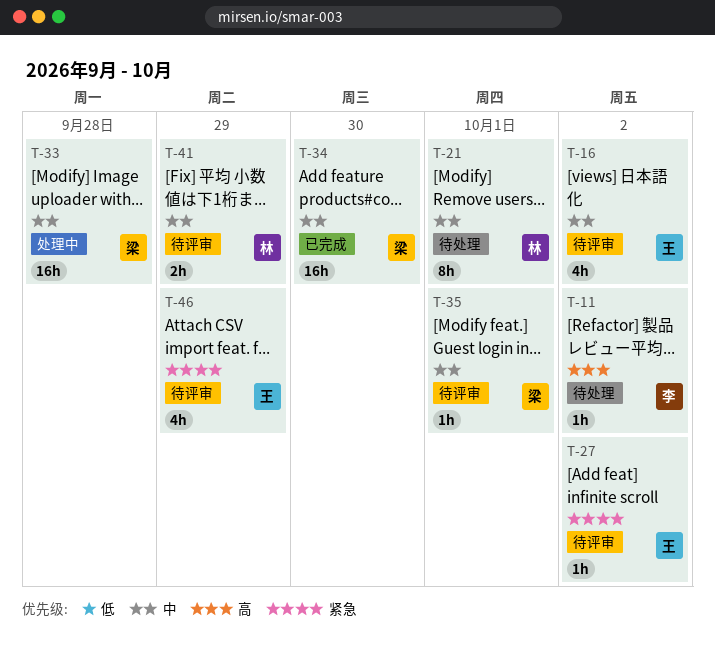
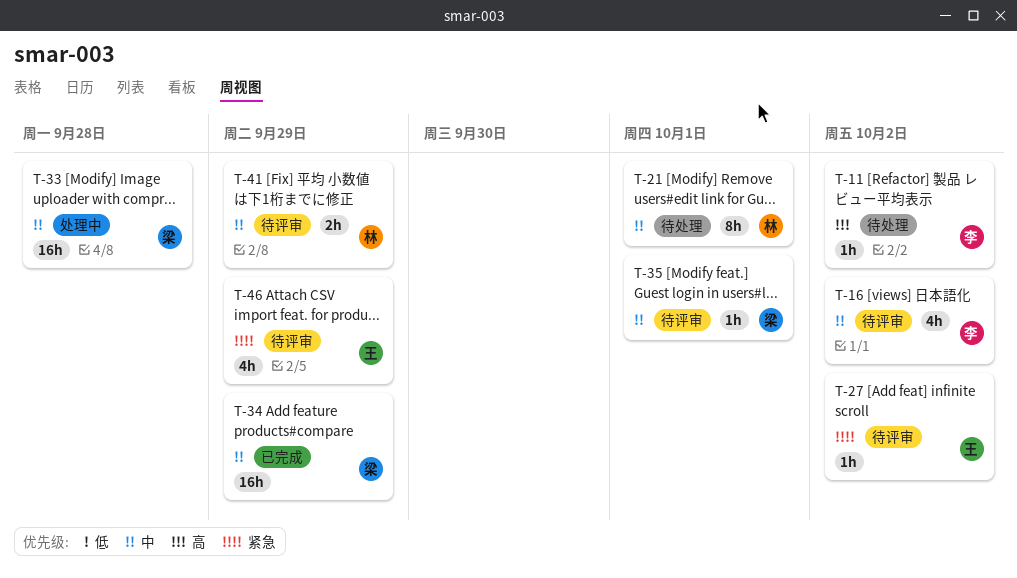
T-16, owner: 王 -> 李
T-34, due: Sep 30 -> Sep 29

